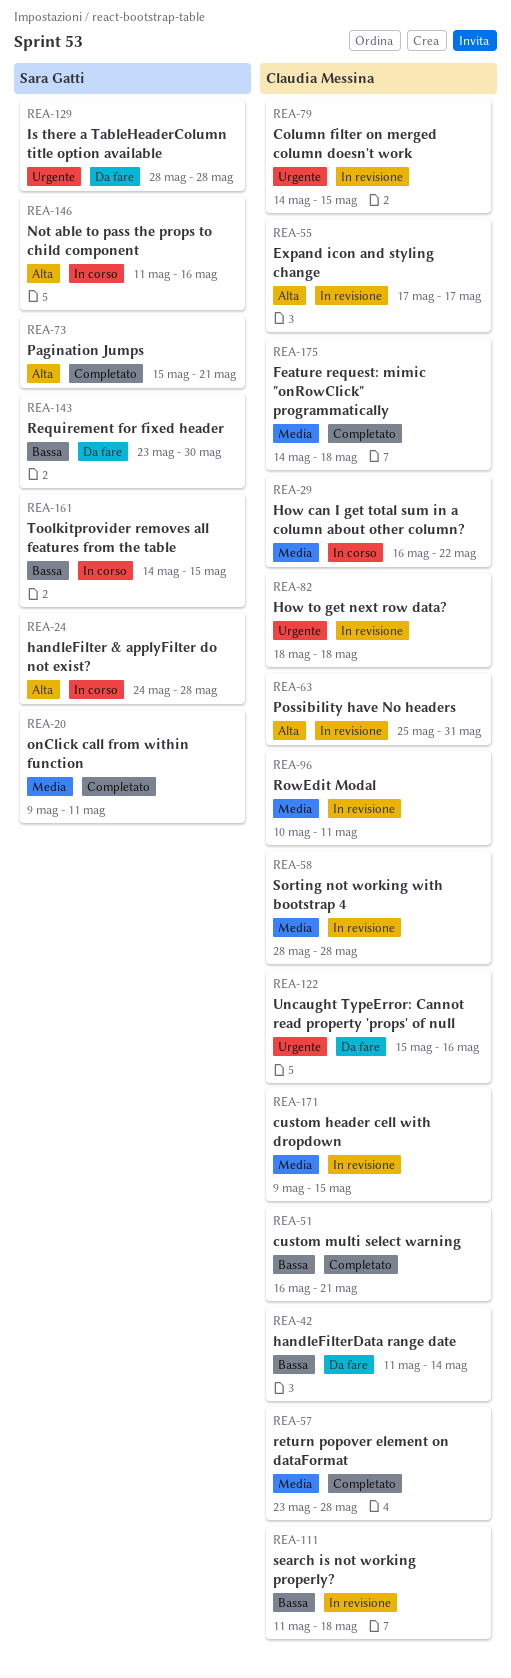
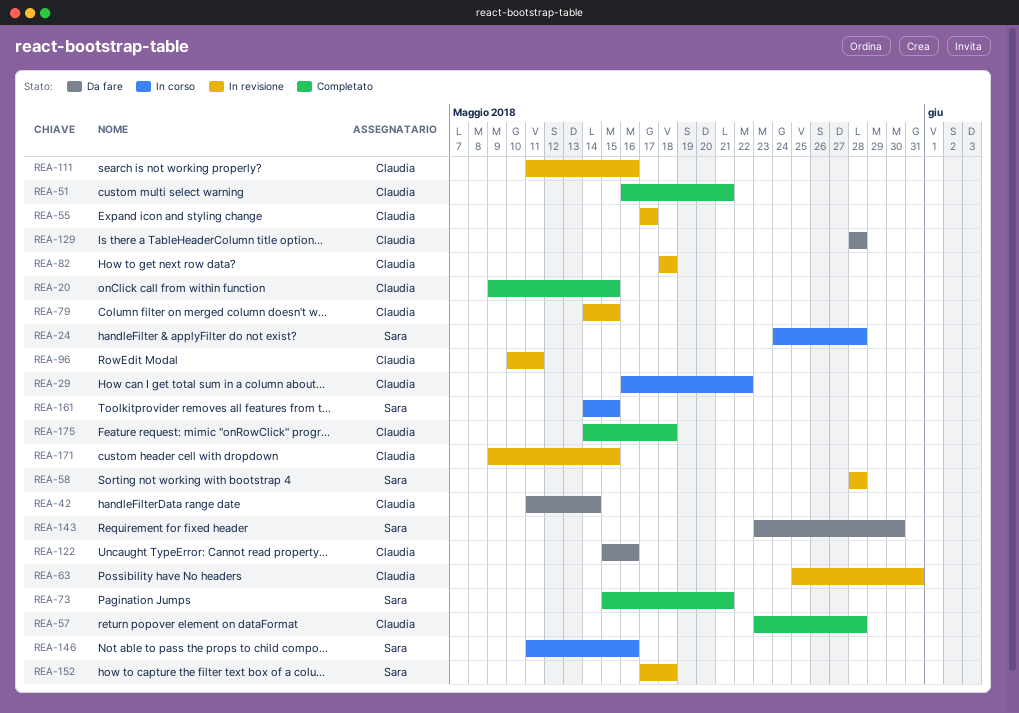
REA-20, owner: Sara Gatti -> Claudia Messina
REA-20, due: May 11 -> May 15
REA-58, owner: Claudia Messina -> Sara Gatti
REA-111, due: May 18 -> May 16
REA-129, owner: Sara Gatti -> Claudia Messina
REA-152: none -> present

